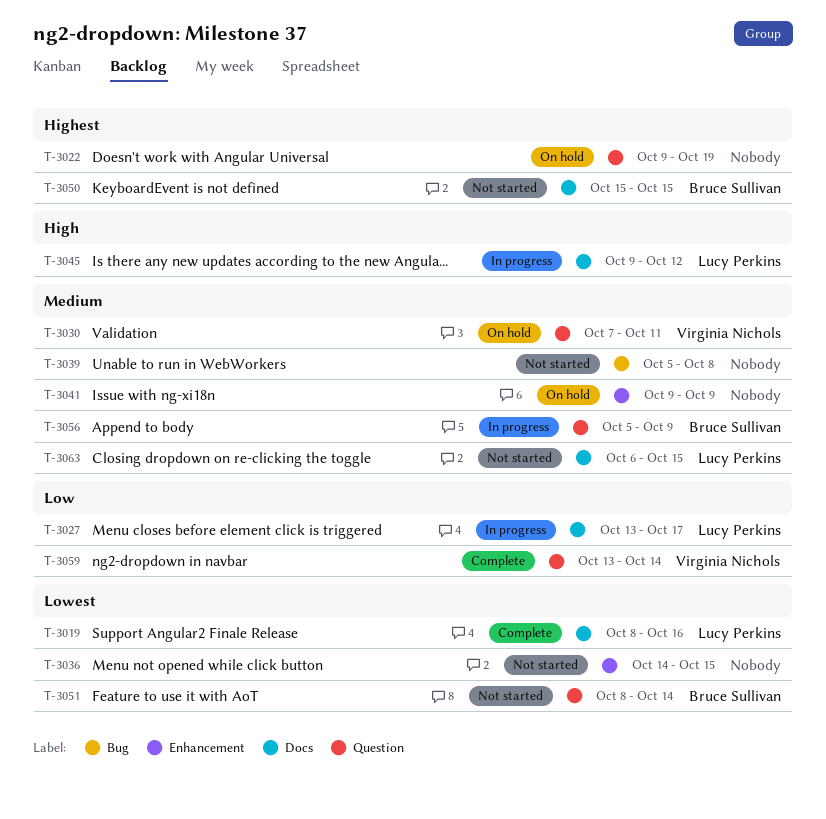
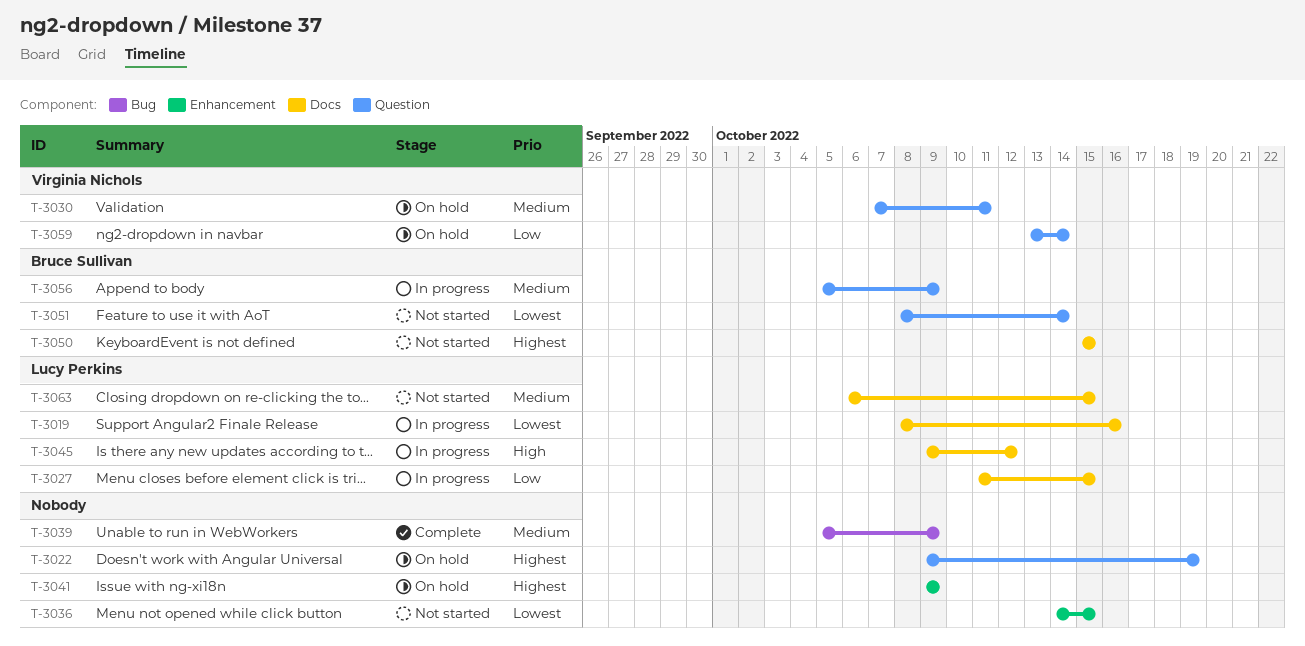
T-3019, status: Complete -> In progress
T-3027, start: Oct 13 -> Oct 11
T-3027, due: Oct 17 -> Oct 15
T-3039, status: Not started -> Complete
T-3039, due: Oct 8 -> Oct 9
T-3041, priority: Medium -> Highest
T-3059, status: Complete -> On hold

